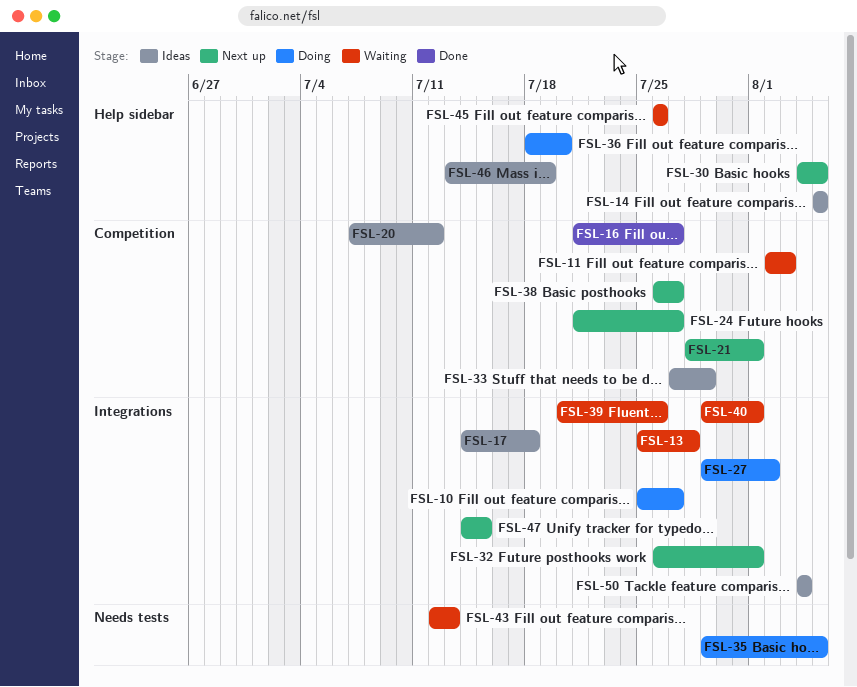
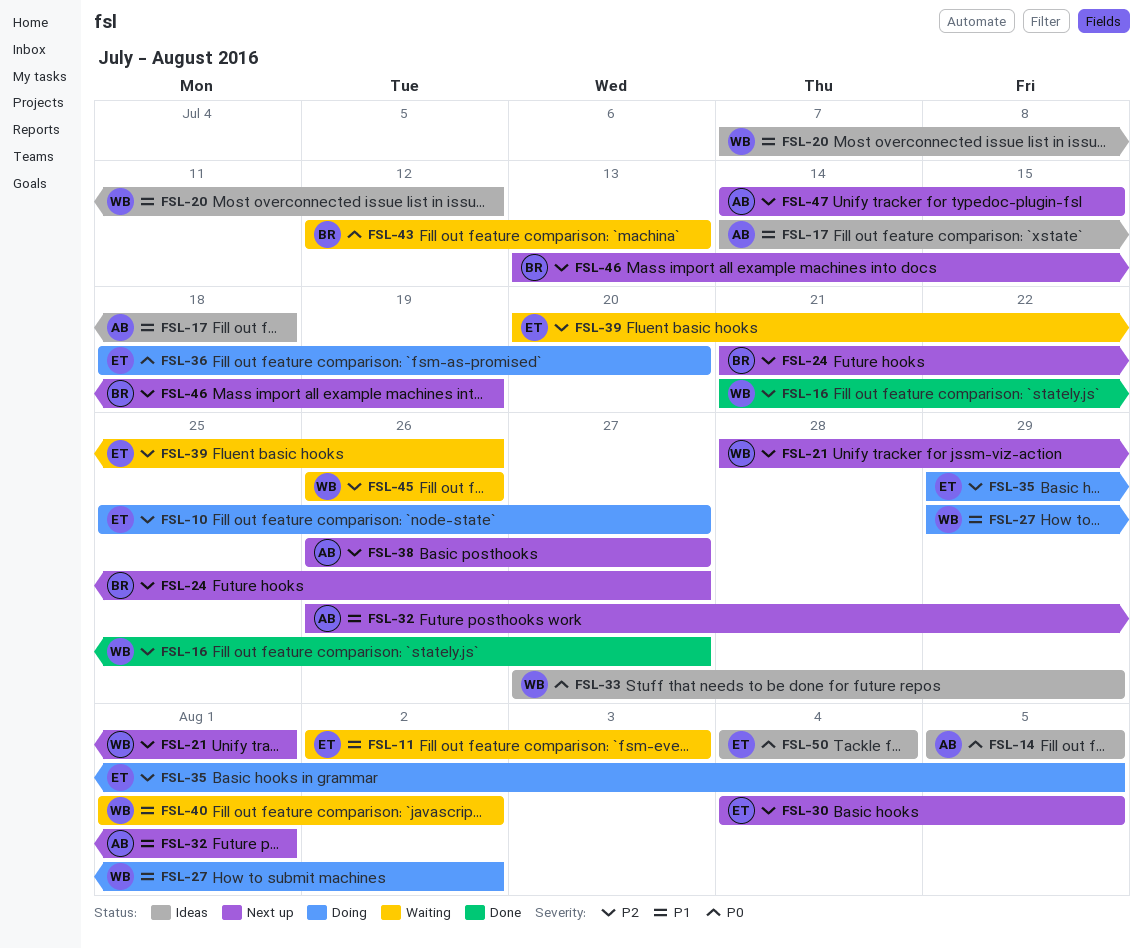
FSL-13: present -> none
FSL-40, start: Jul 29 -> Aug 1
FSL-40, due: Aug 1 -> Aug 2
FSL-46, status: Ideas -> Next up

